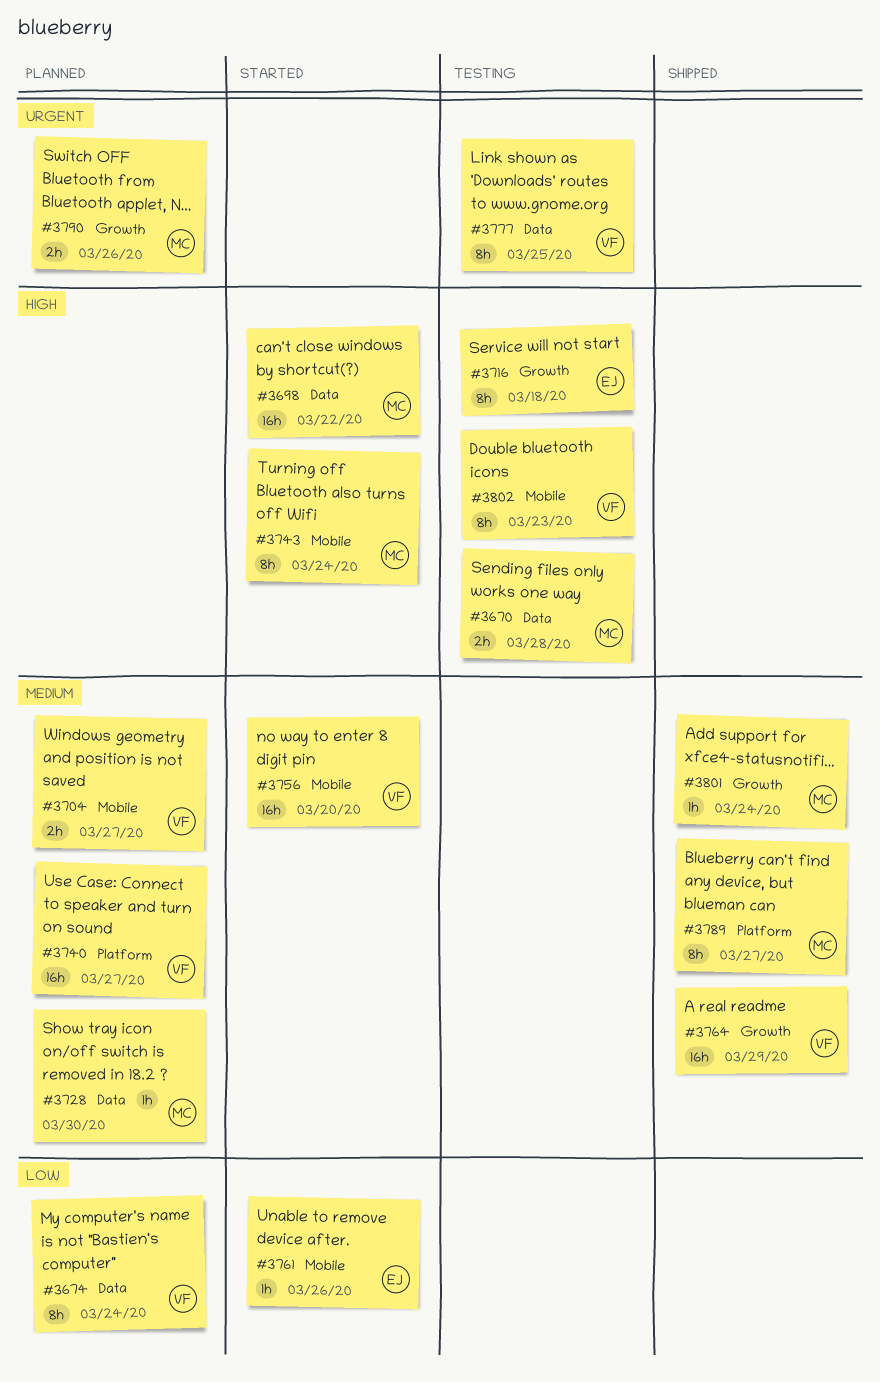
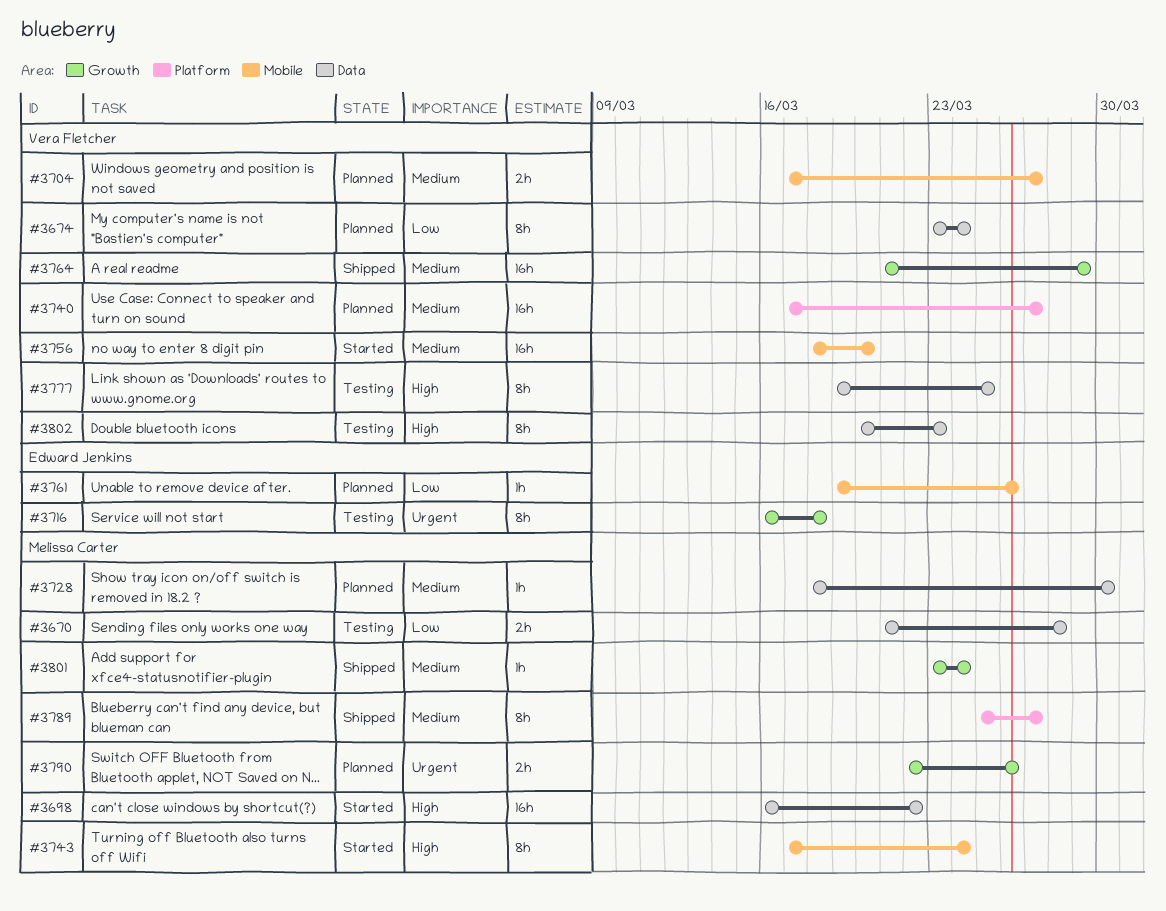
#3670, priority: High -> Low
#3716, priority: High -> Urgent
#3761, status: Started -> Planned
#3777, priority: Urgent -> High
#3802, label: Mobile -> Data

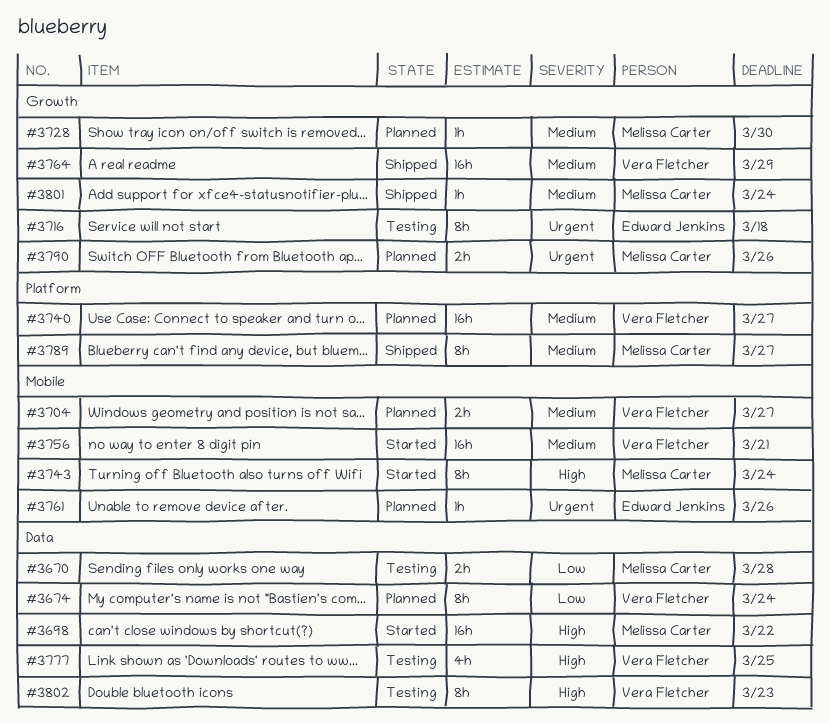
#3728, label: Data -> Growth
#3756, due: Mar 20 -> Mar 21
#3761, priority: Low -> Urgent
#3777, estimate: 8h -> 4h

